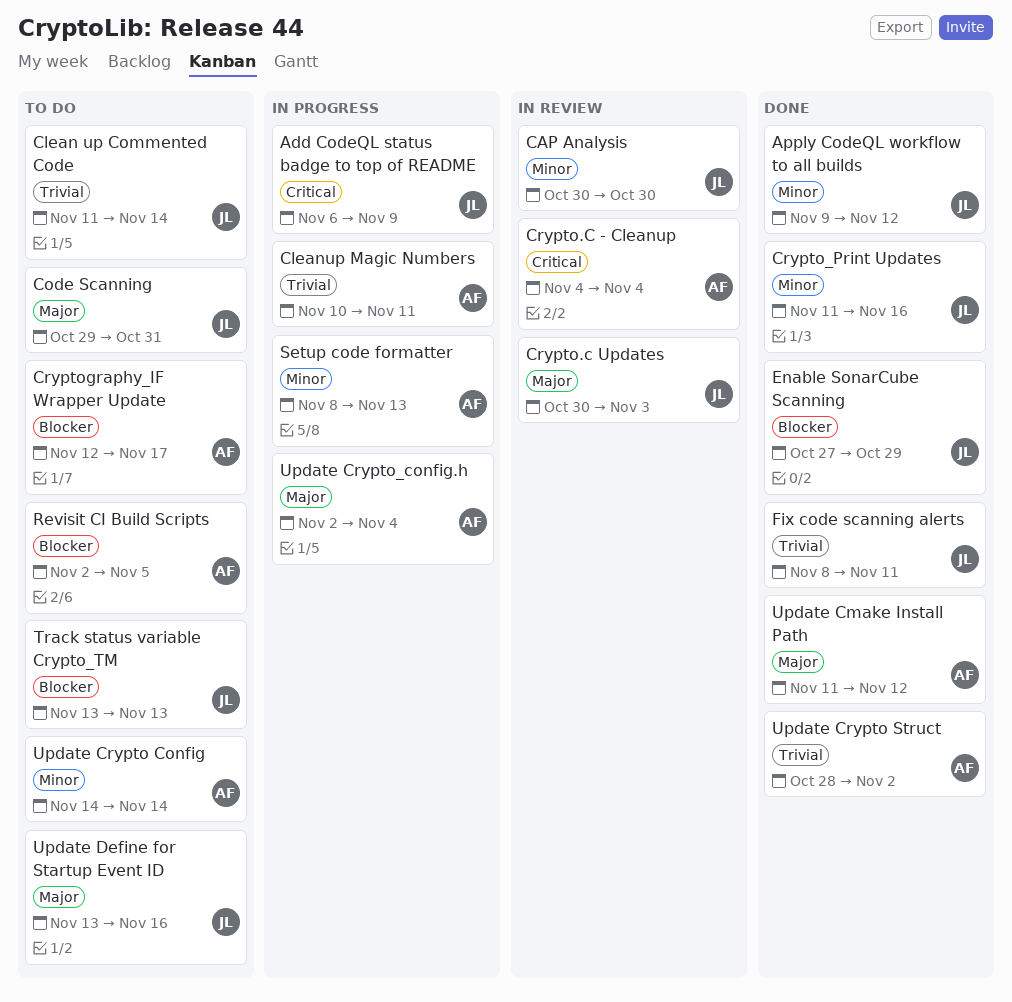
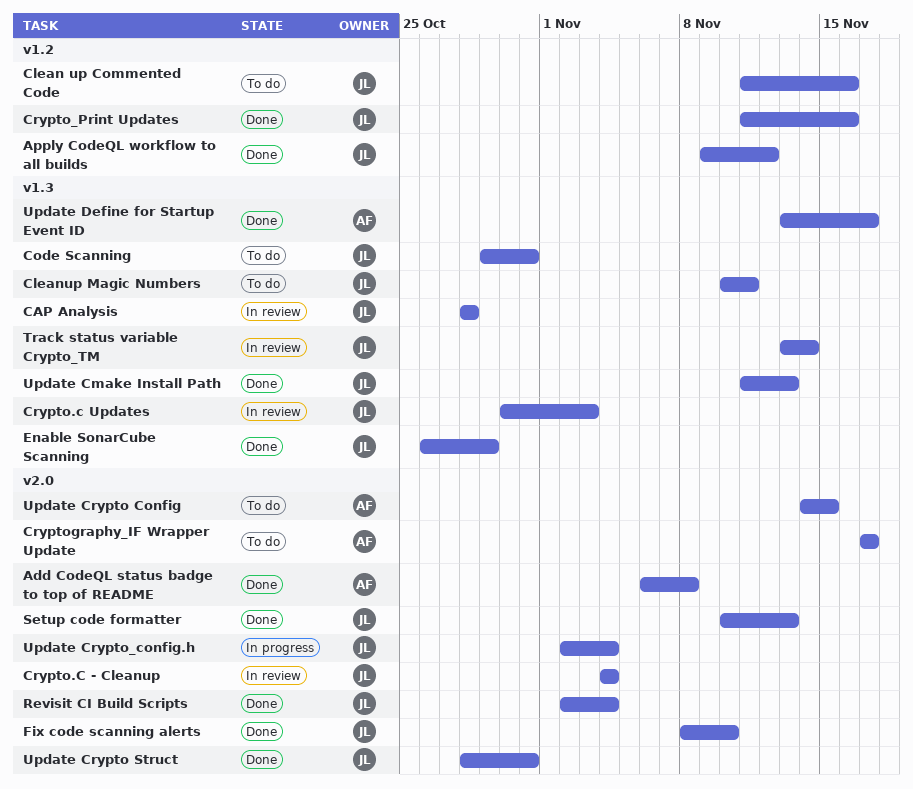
Add CodeQL status badge to top of README, status: In progress -> Done
Add CodeQL status badge to top of README, owner: JL -> AF
Add CodeQL status badge to top of README, due: Nov 9 -> Nov 8
CAP Analysis, start: Oct 30 -> Oct 28
CAP Analysis, due: Oct 30 -> Oct 28
Clean up Commented Code, due: Nov 14 -> Nov 16
Cleanup Magic Numbers, status: In progress -> To do
Cleanup Magic Numbers, owner: AF -> JL
Crypto.C - Cleanup, owner: AF -> JL
Cryptography_IF Wrapper Update, start: Nov 12 -> Nov 17
Enable SonarCube Scanning, start: Oct 27 -> Oct 26
Fix code scanning alerts, due: Nov 11 -> Nov 10
Revisit CI Build Scripts, status: To do -> Done
Revisit CI Build Scripts, owner: AF -> JL
Revisit CI Build Scripts, due: Nov 5 -> Nov 4
Setup code formatter, status: In progress -> Done
Setup code formatter, owner: AF -> JL
Setup code formatter, start: Nov 8 -> Nov 10
Track status variable Crypto_TM, status: To do -> In review
Track status variable Crypto_TM, due: Nov 13 -> Nov 14
Update Cmake Install Path, owner: AF -> JL
Update Cmake Install Path, due: Nov 12 -> Nov 13
Update Crypto Config, due: Nov 14 -> Nov 15
Update Crypto Struct, owner: AF -> JL
Update Crypto Struct, due: Nov 2 -> Oct 31
Update Crypto_config.h, owner: AF -> JL
Update Define for Startup Event ID, status: To do -> Done
Update Define for Startup Event ID, owner: JL -> AF
Update Define for Startup Event ID, due: Nov 16 -> Nov 17

